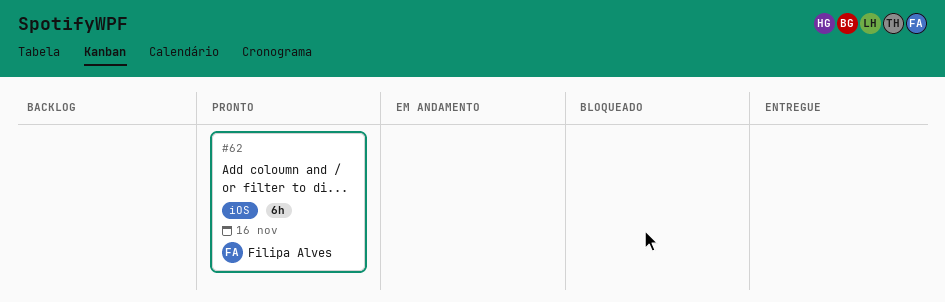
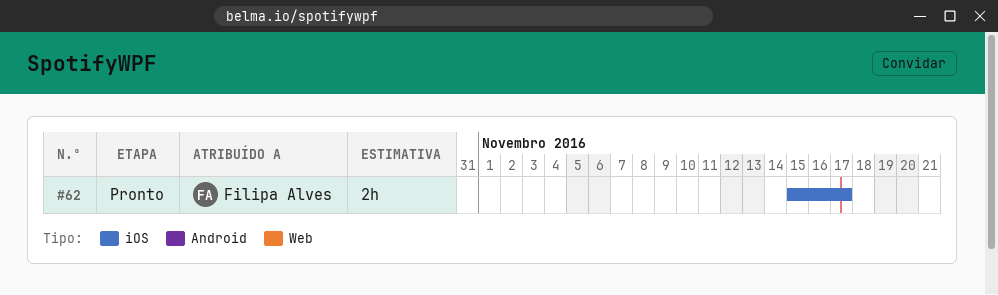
#62, estimate: 6h -> 2h
#62, due: Nov 16 -> Nov 17

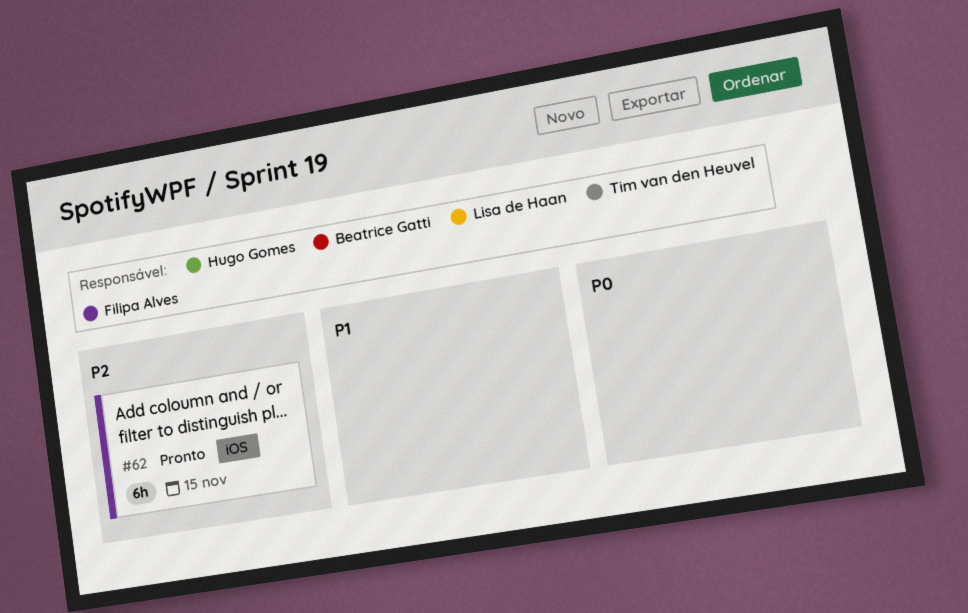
#62, estimate: 2h -> 6h
#62, due: Nov 17 -> Nov 15

